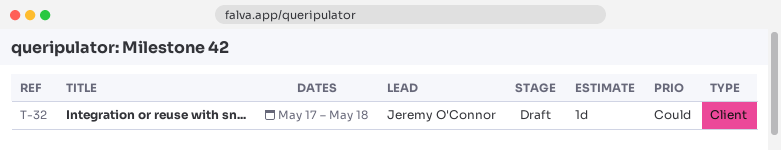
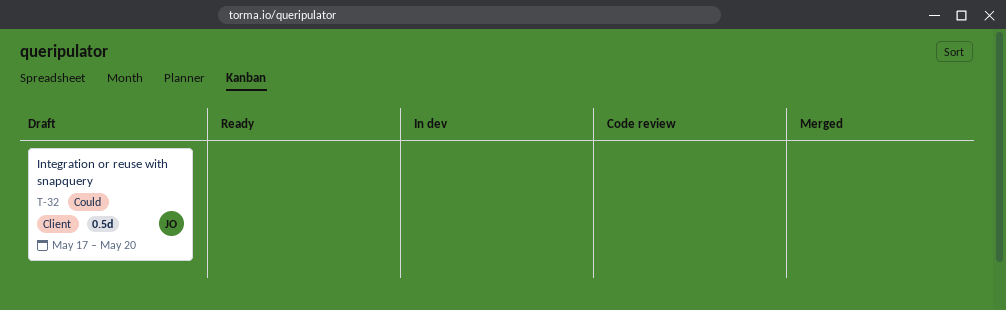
T-32, estimate: 1d -> 0.5d
T-32, due: May 18 -> May 20

